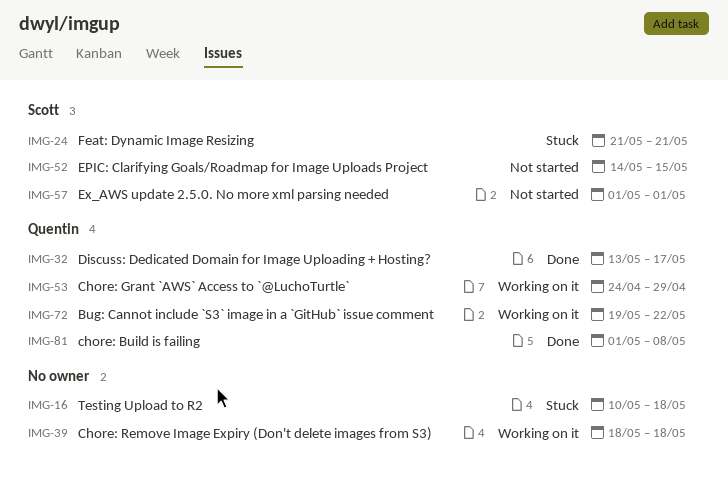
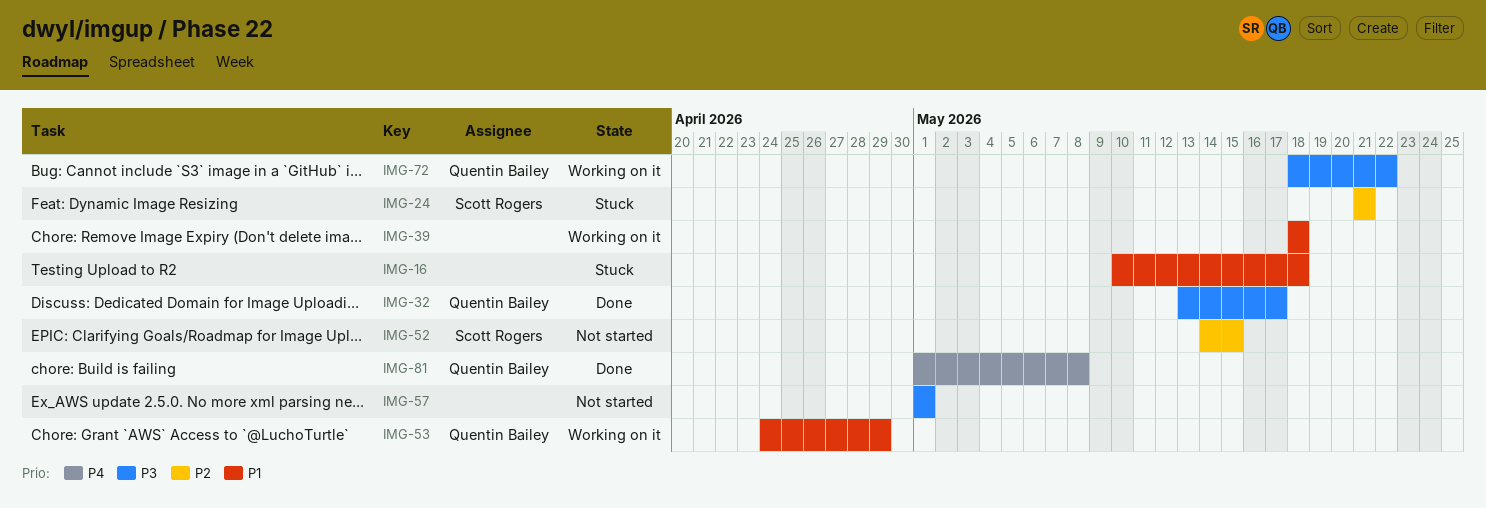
IMG-57, owner: Scott Rogers -> none
IMG-72, start: May 19 -> May 18

